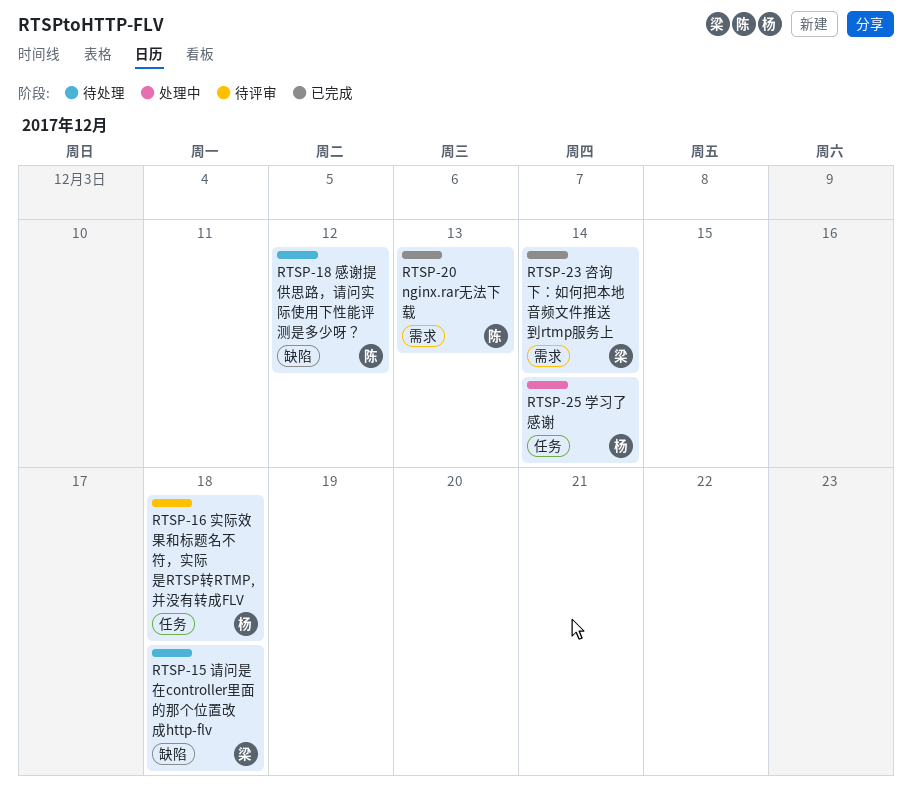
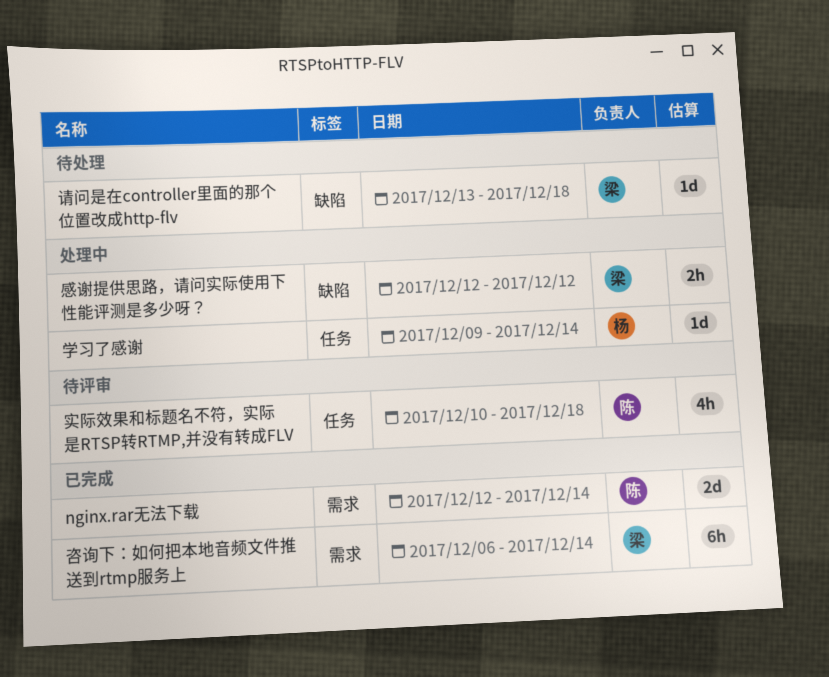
nginx.rar无法下载, due: Dec 13 -> Dec 14
实际效果和标题名不符，实际是RTSP转RTMP,并没有转成FLV, owner: 杨 -> 陈
感谢提供思路，请问实际使用下性能评测是多少呀？, status: 待处理 -> 处理中
感谢提供思路，请问实际使用下性能评测是多少呀？, owner: 陈 -> 梁

